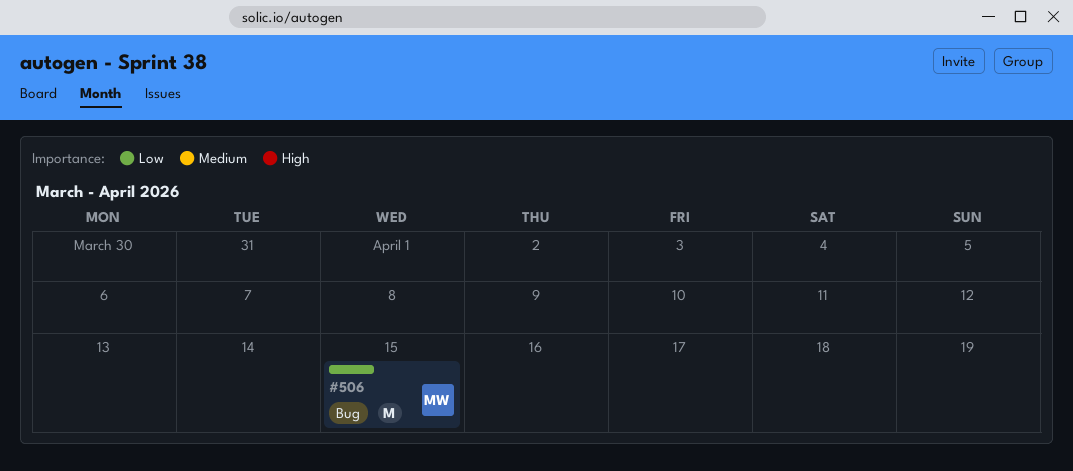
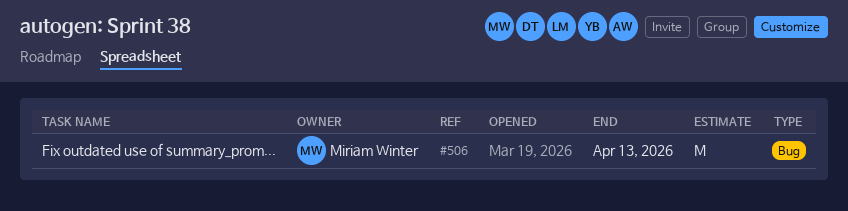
#506, due: Apr 15 -> Apr 13

